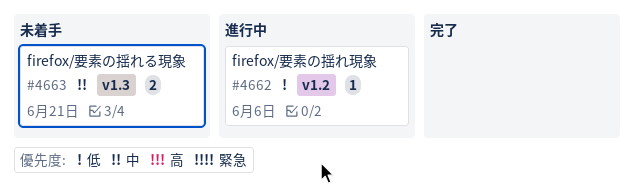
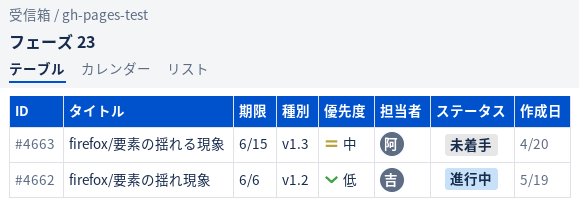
#4663, due: Jun 21 -> Jun 15

